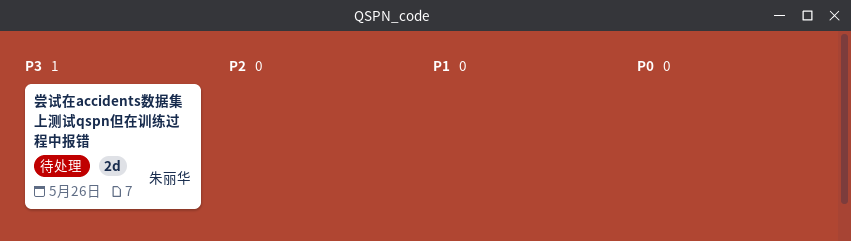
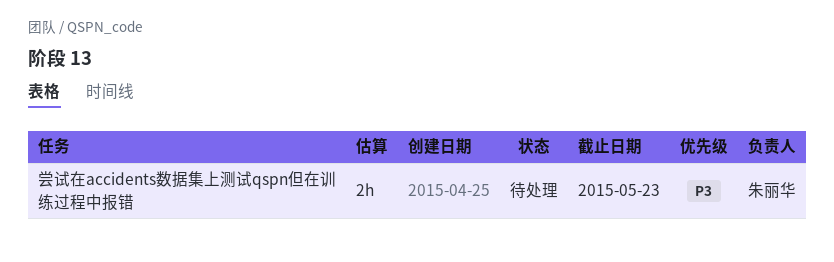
尝试在accidents数据集上测试qspn但在训练过程中报错, estimate: 2d -> 2h
尝试在accidents数据集上测试qspn但在训练过程中报错, due: May 26 -> May 23

